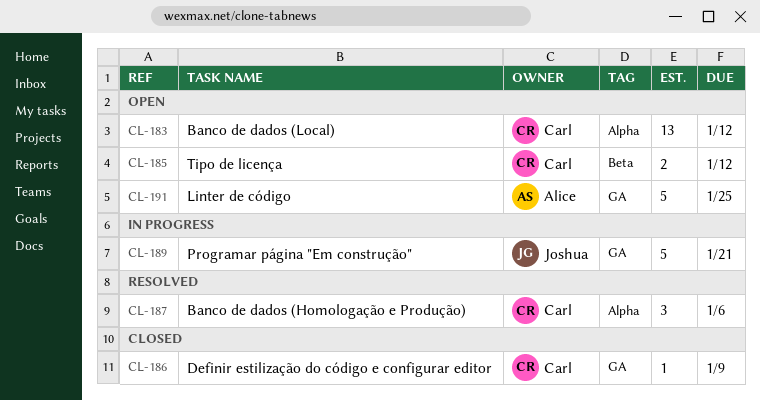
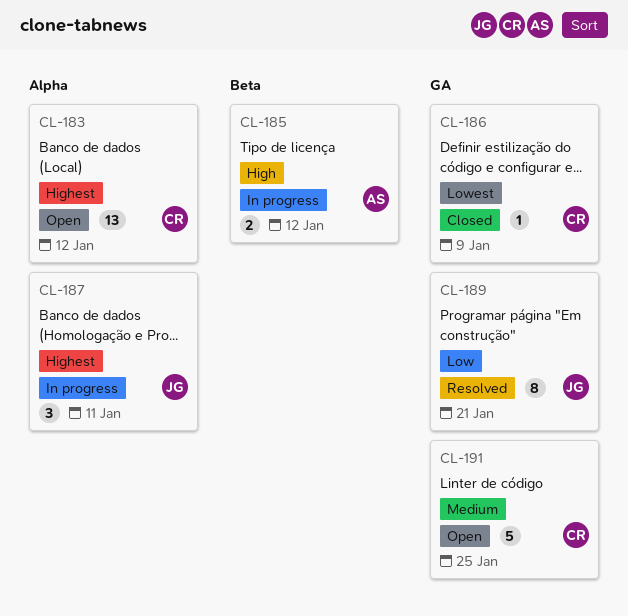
CL-185, status: Open -> In progress
CL-185, owner: Carl -> Alice
CL-187, status: Resolved -> In progress
CL-187, owner: Carl -> Joshua
CL-187, due: Jan 6 -> Jan 11
CL-189, status: In progress -> Resolved
CL-189, estimate: 5 -> 8
CL-191, owner: Alice -> Carl

